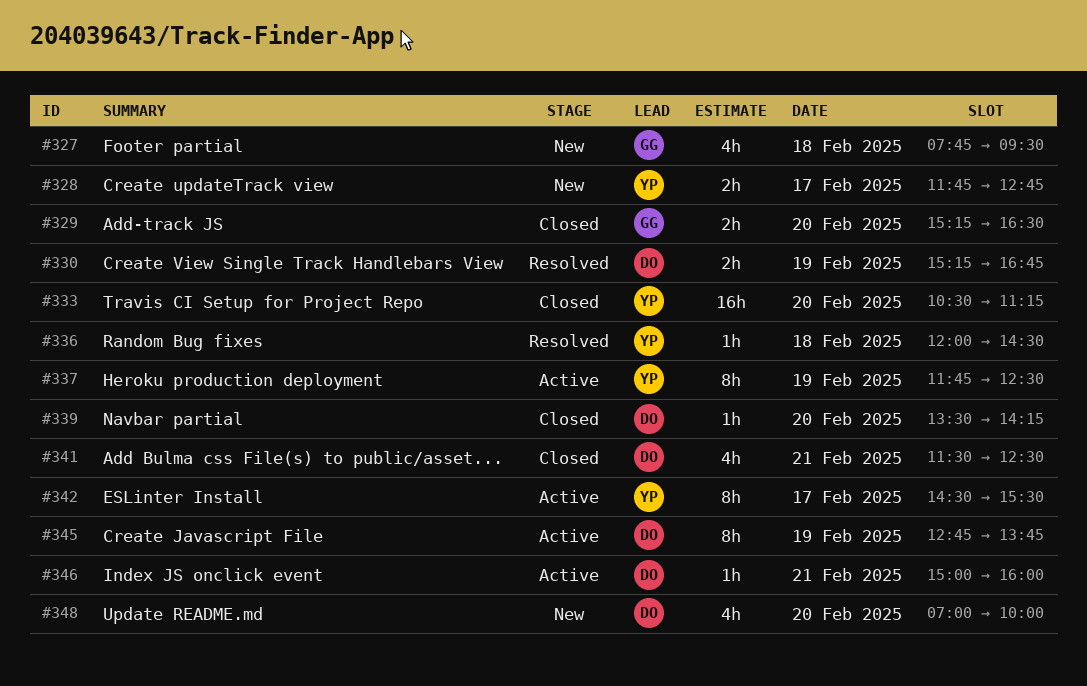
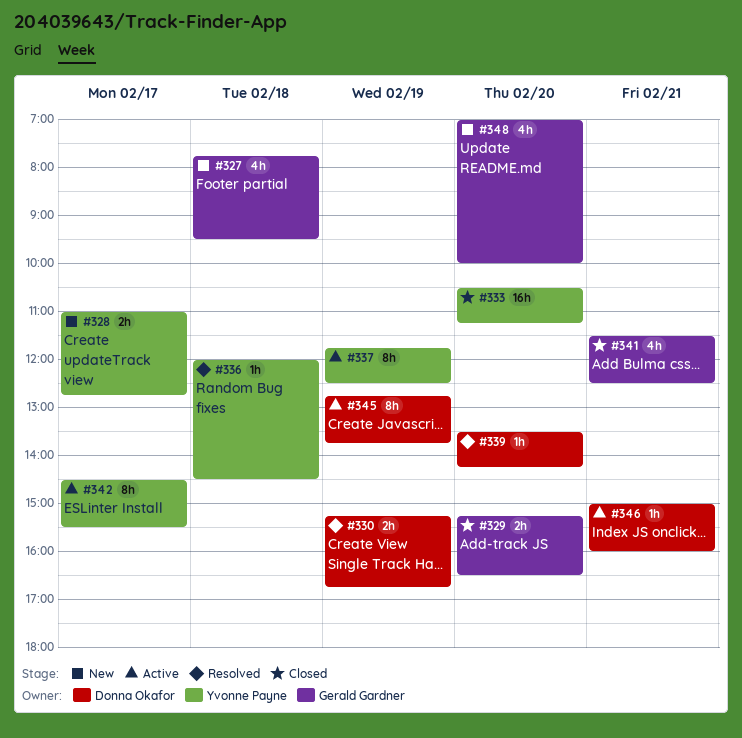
#328, begins: 11:45 -> 11:00
#339, status: Closed -> Resolved
#341, owner: Donna Okafor -> Gerald Gardner
#348, owner: Donna Okafor -> Gerald Gardner

